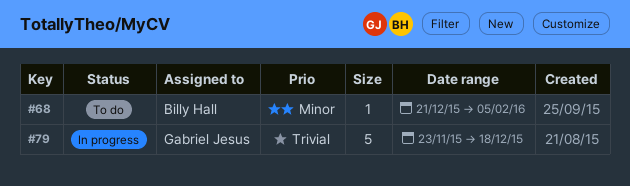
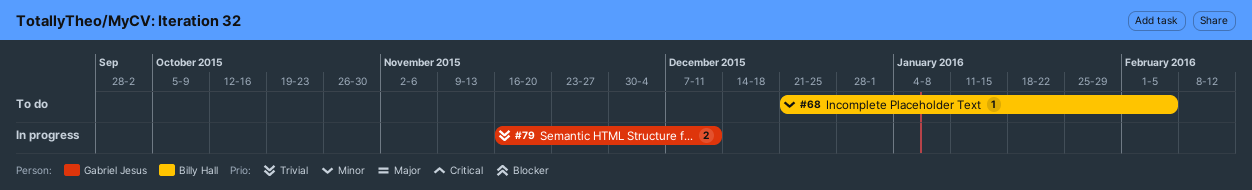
#79, estimate: 5 -> 2
#79, start: Nov 23 -> Nov 16
#79, due: Dec 18 -> Dec 11

